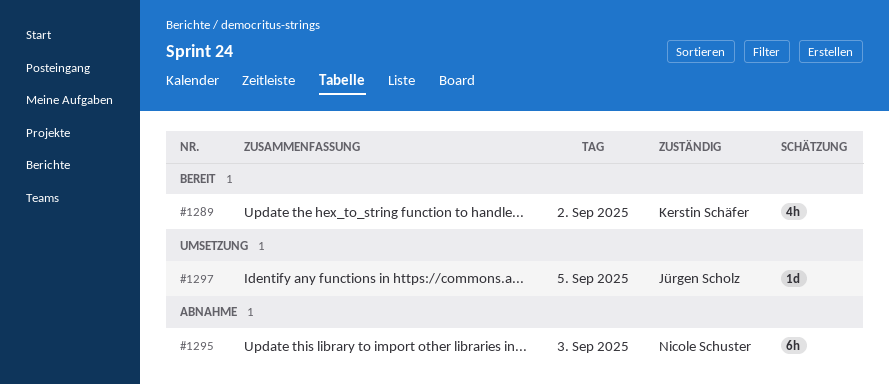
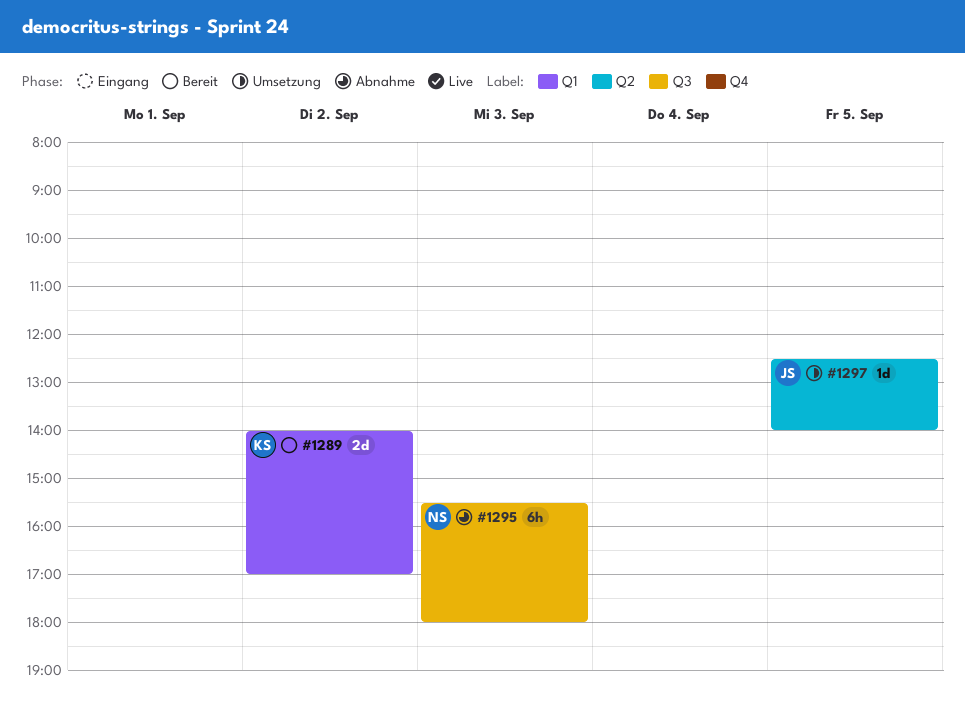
#1289, estimate: 4h -> 2d

